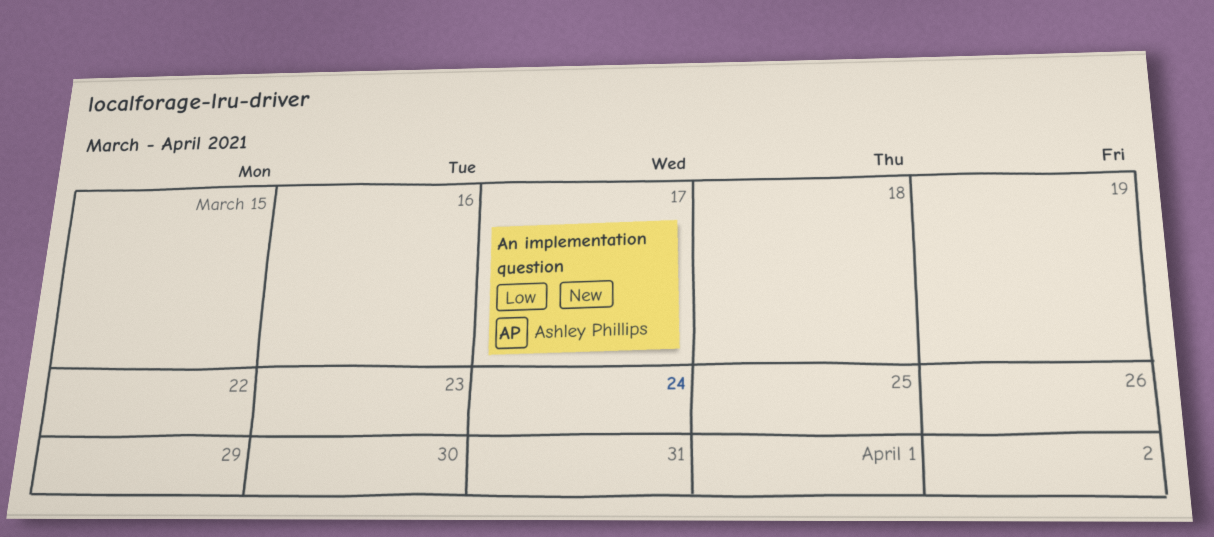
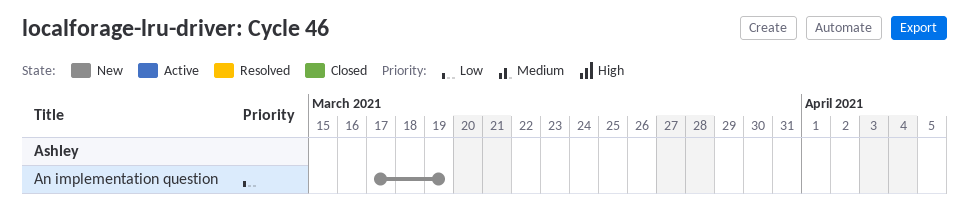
An implementation question, due: Mar 17 -> Mar 19

